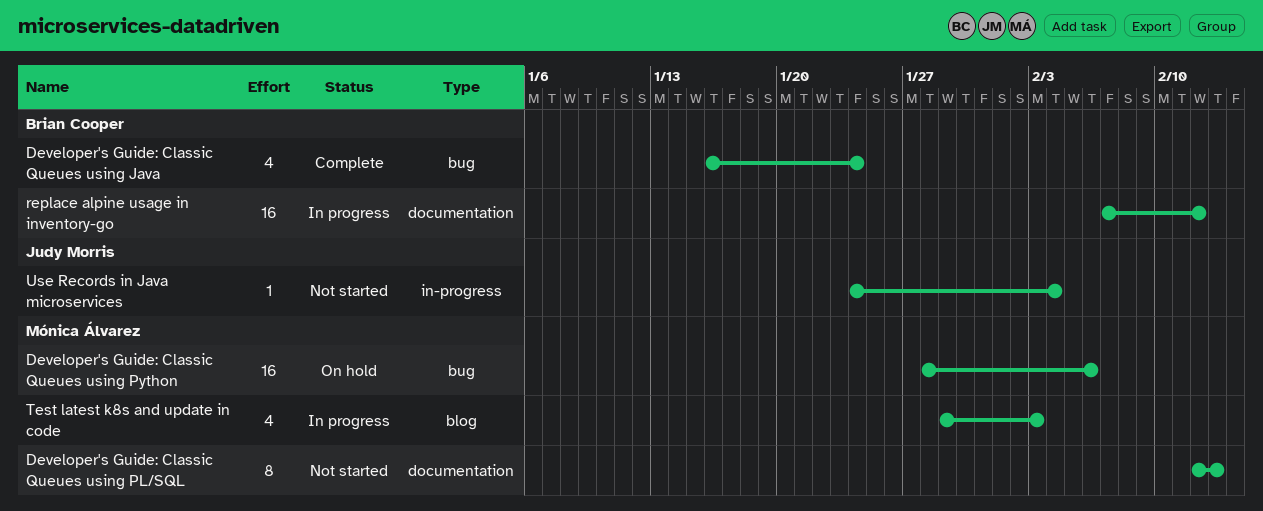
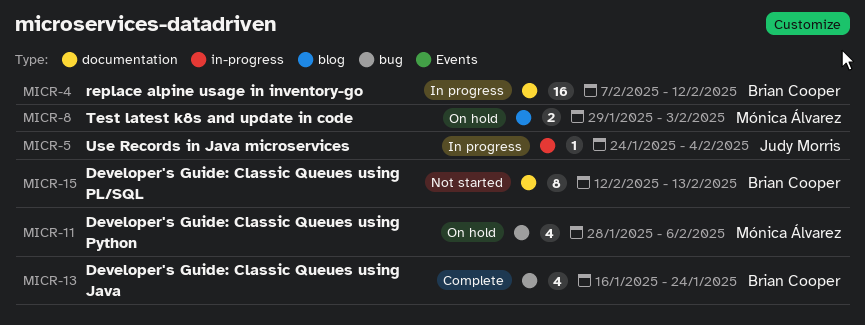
Developer's Guide: Classic Queues using PL/SQL, owner: Mónica Álvarez -> Brian Cooper
Developer's Guide: Classic Queues using Python, estimate: 16 -> 4
Test latest k8s and update in code, status: In progress -> On hold
Test latest k8s and update in code, estimate: 4 -> 2
Use Records in Java microservices, status: Not started -> In progress

